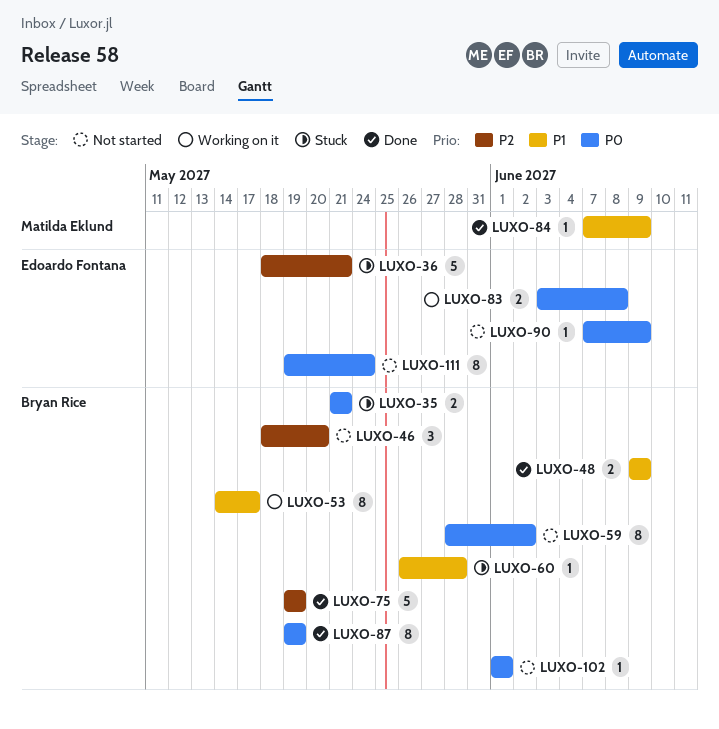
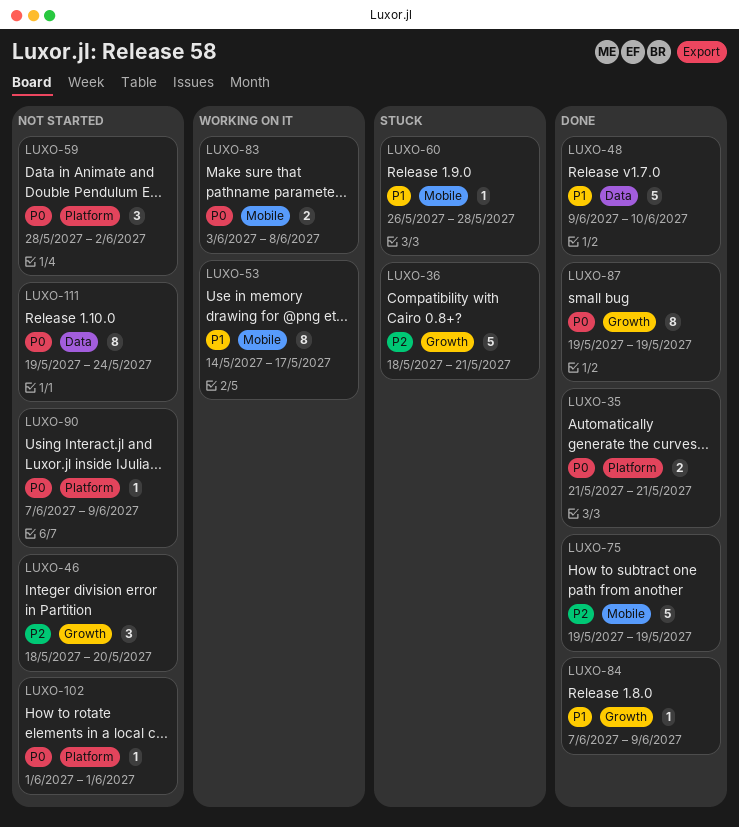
LUXO-35, status: Stuck -> Done
LUXO-48, estimate: 2 -> 5
LUXO-48, due: Jun 9 -> Jun 10
LUXO-59, estimate: 8 -> 3

